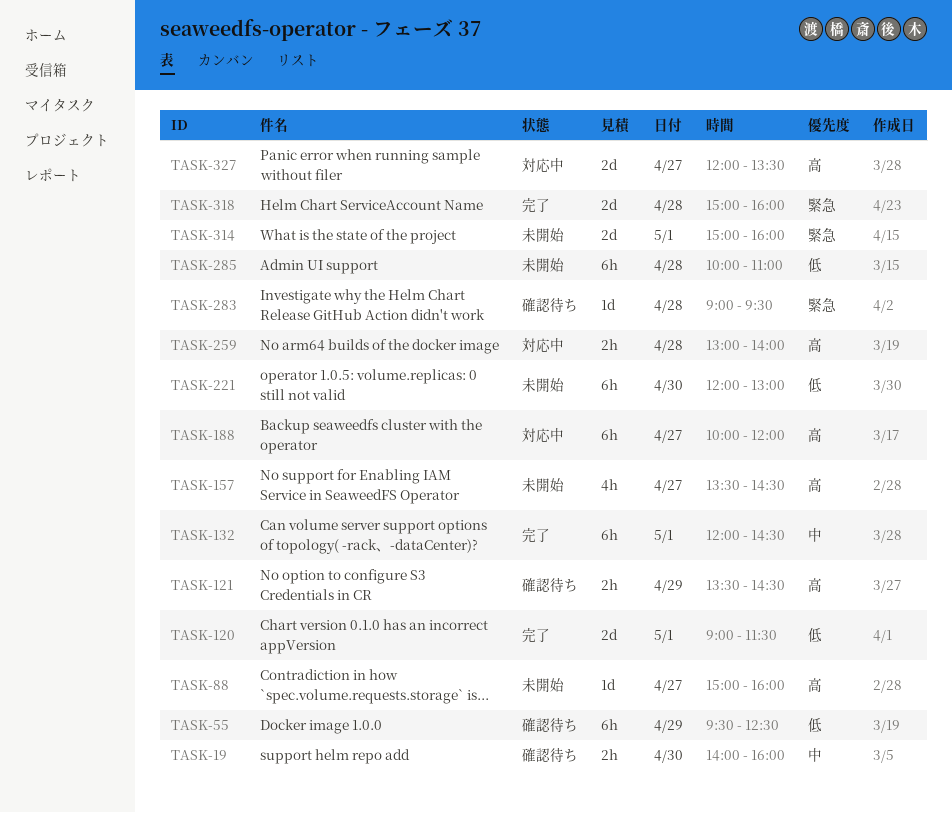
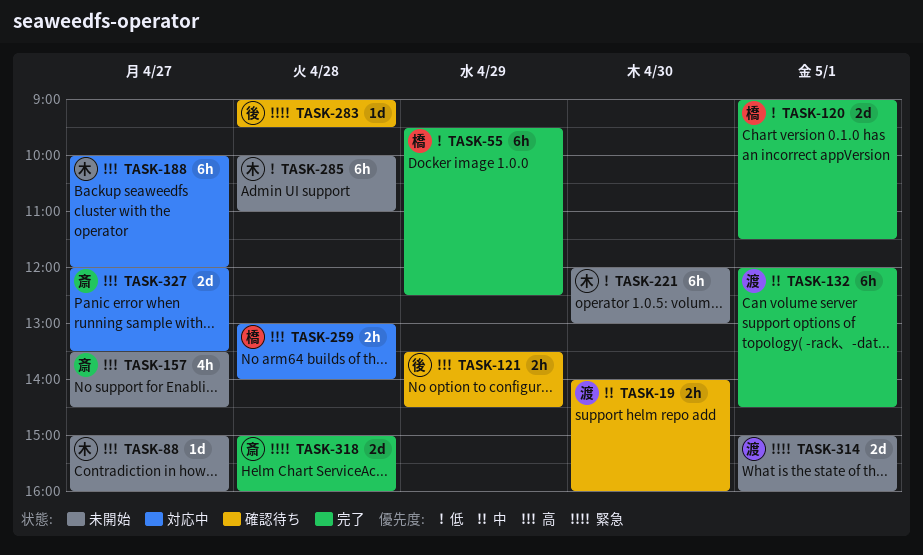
TASK-55, status: 確認待ち -> 完了

